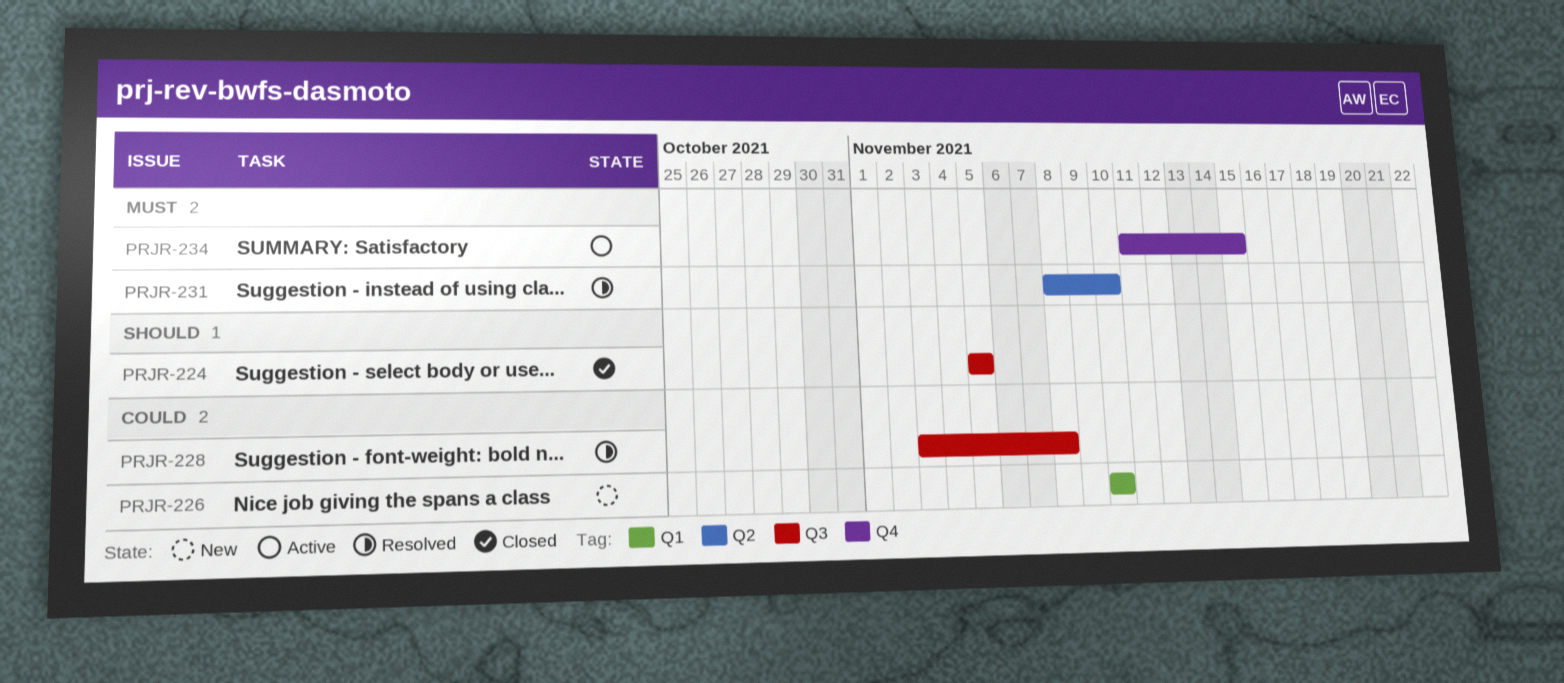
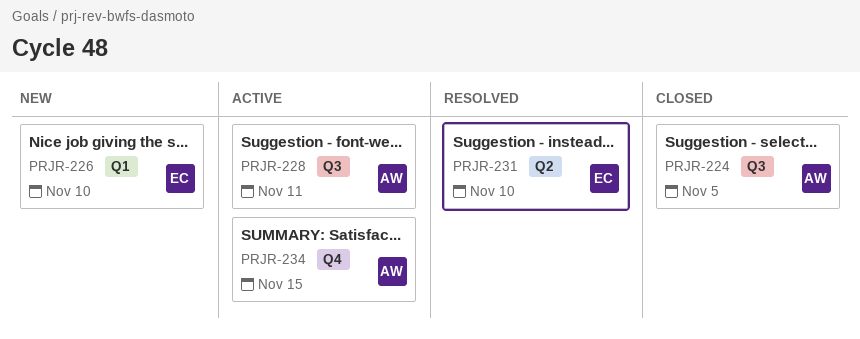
PRJR-228, status: Resolved -> Active
PRJR-228, due: Nov 8 -> Nov 11

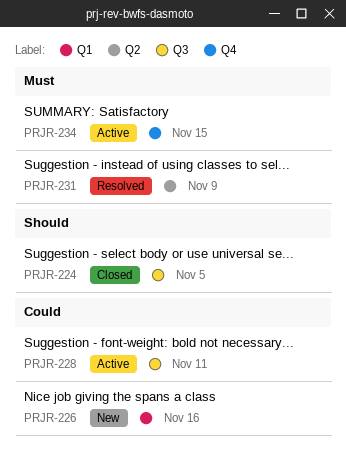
PRJR-226, due: Nov 10 -> Nov 16
PRJR-231, due: Nov 10 -> Nov 9

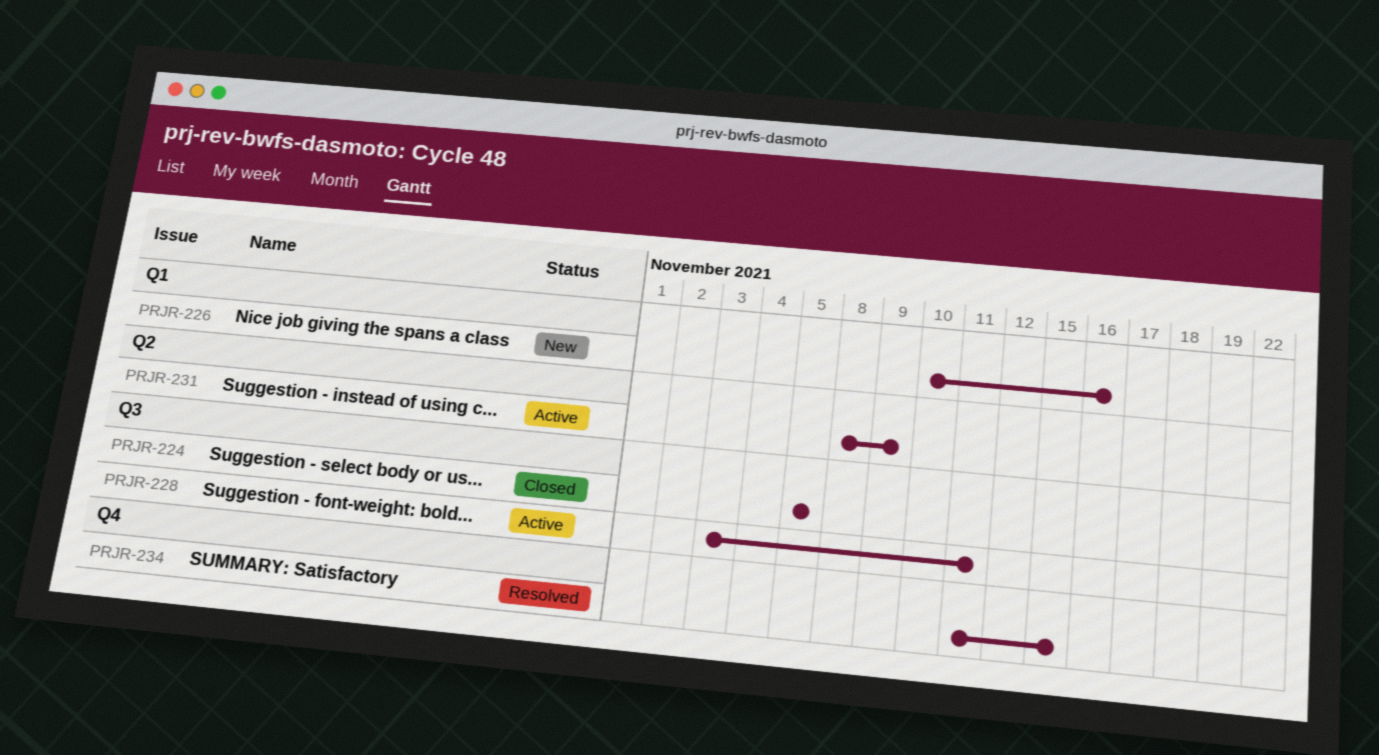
PRJR-231, status: Resolved -> Active
PRJR-234, status: Active -> Resolved

